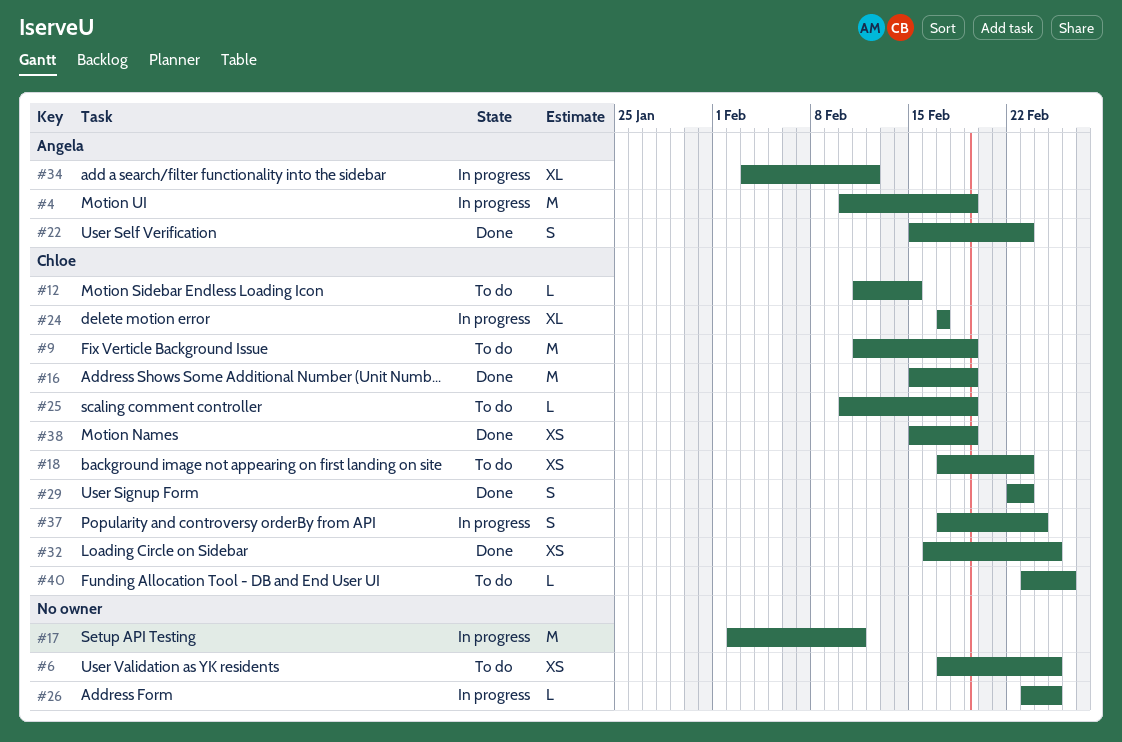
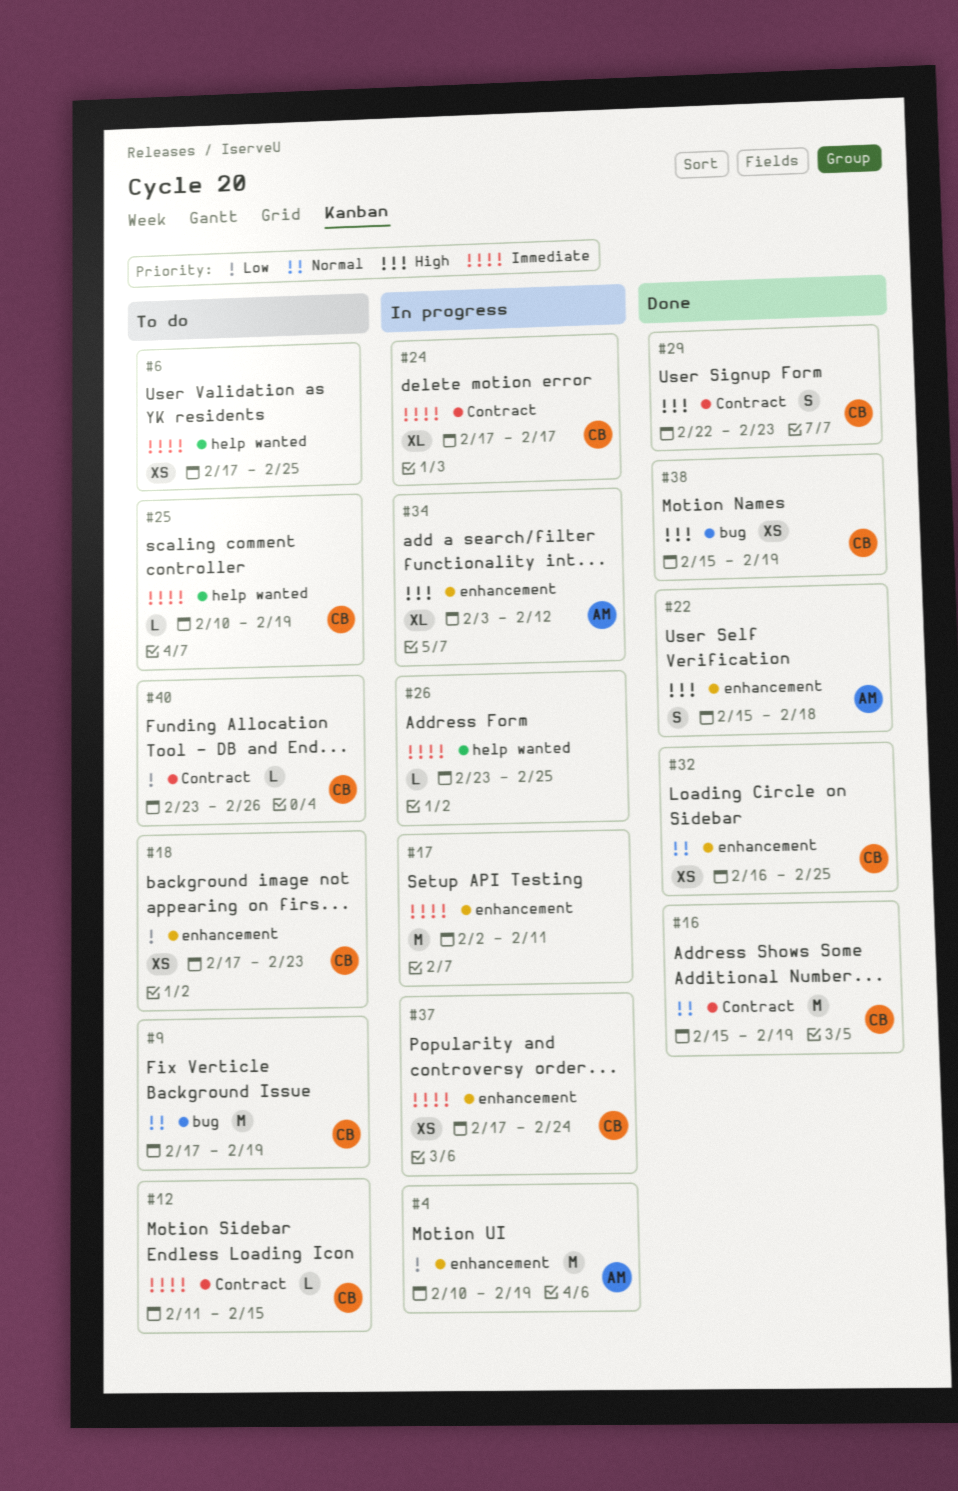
#9, start: Feb 11 -> Feb 17
#22, due: Feb 23 -> Feb 18
#37, estimate: S -> XS

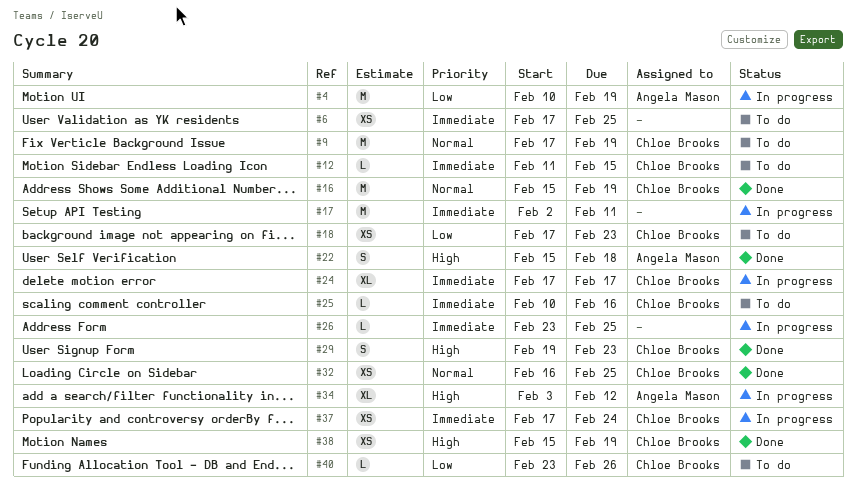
#25, due: Feb 19 -> Feb 16
#29, start: Feb 22 -> Feb 19

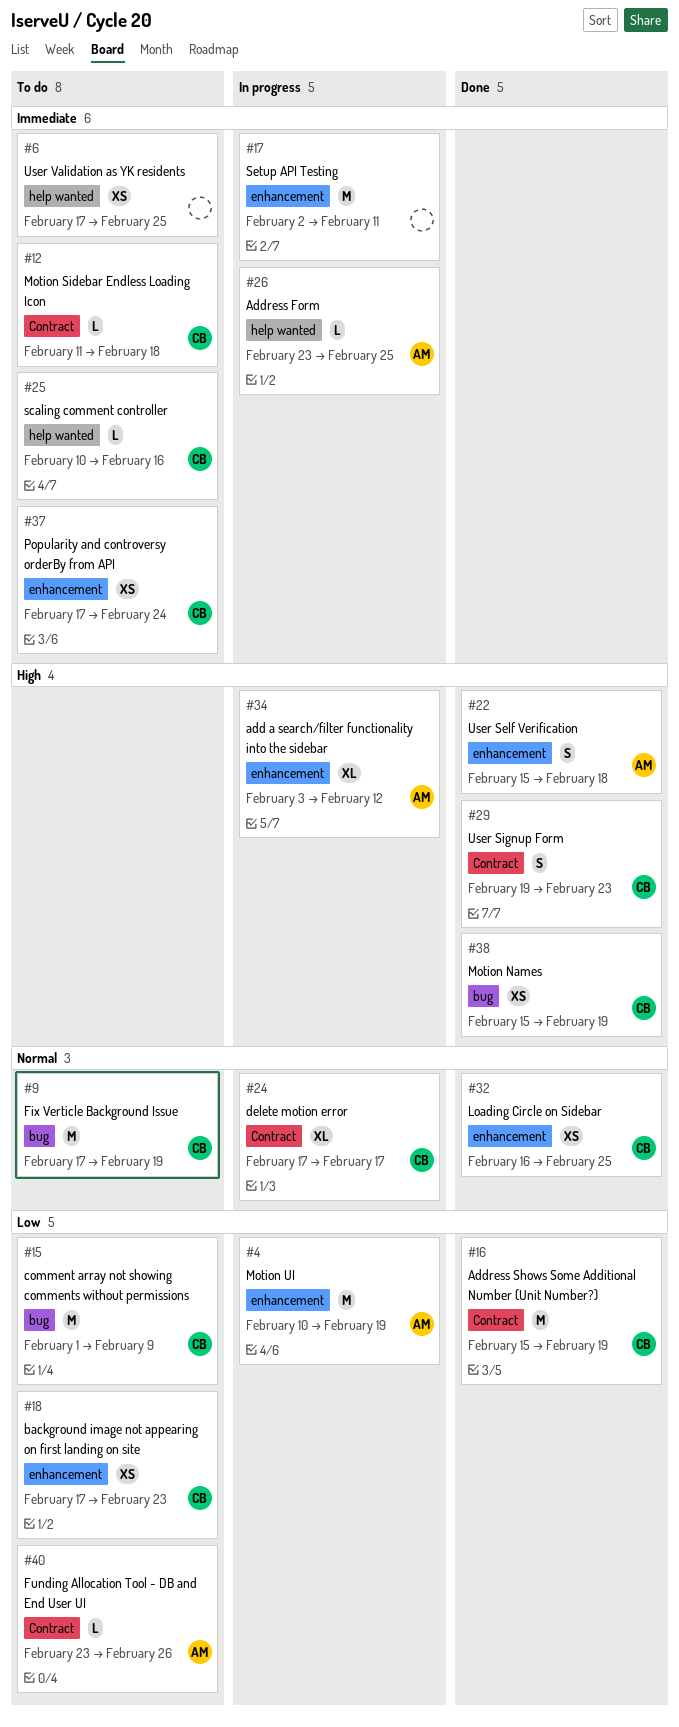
#12, due: Feb 15 -> Feb 18
#15: none -> present
#16, priority: Normal -> Low
#24, priority: Immediate -> Normal
#26, owner: none -> Angela Mason
#37, status: In progress -> To do
#40, owner: Chloe Brooks -> Angela Mason

